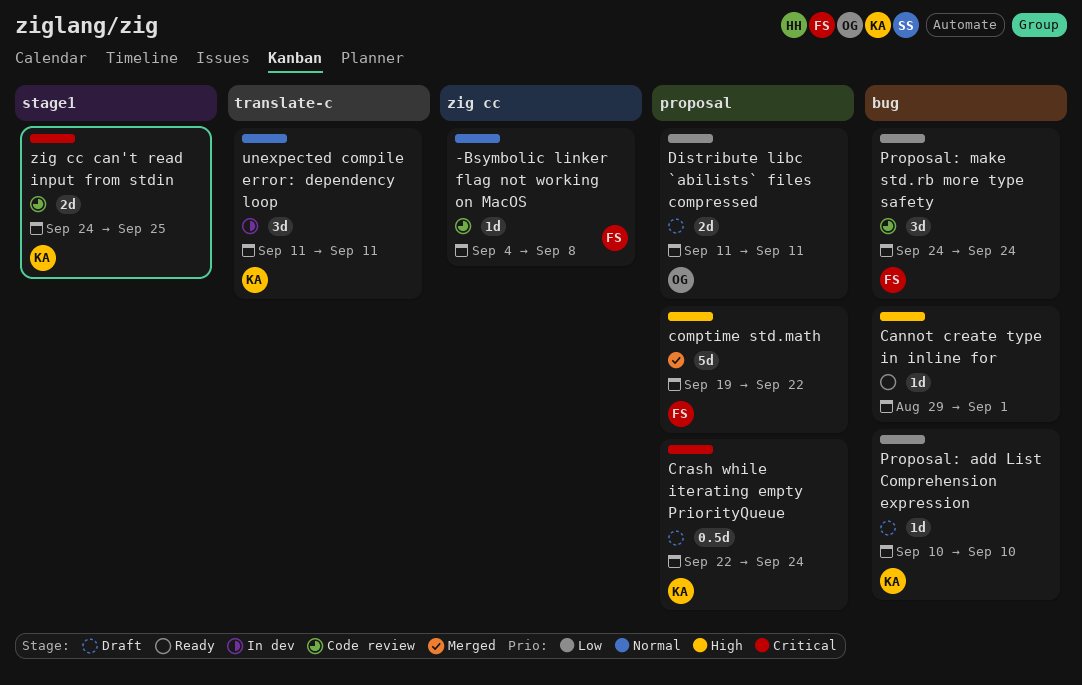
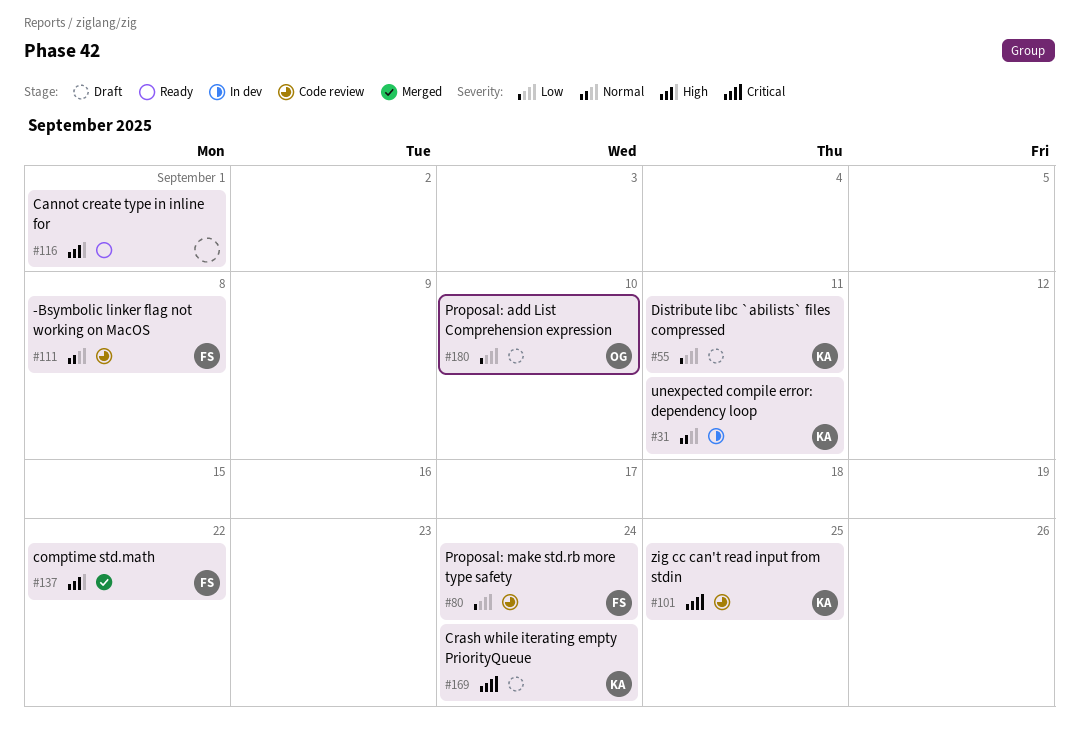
Distribute libc `abilists` files compressed, owner: OG -> KA
Proposal: add List Comprehension expression, owner: KA -> OG

